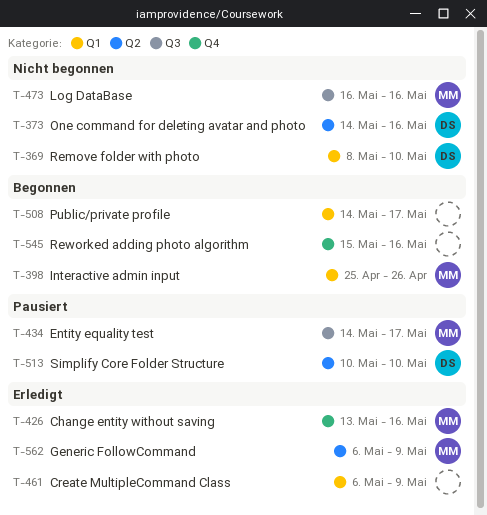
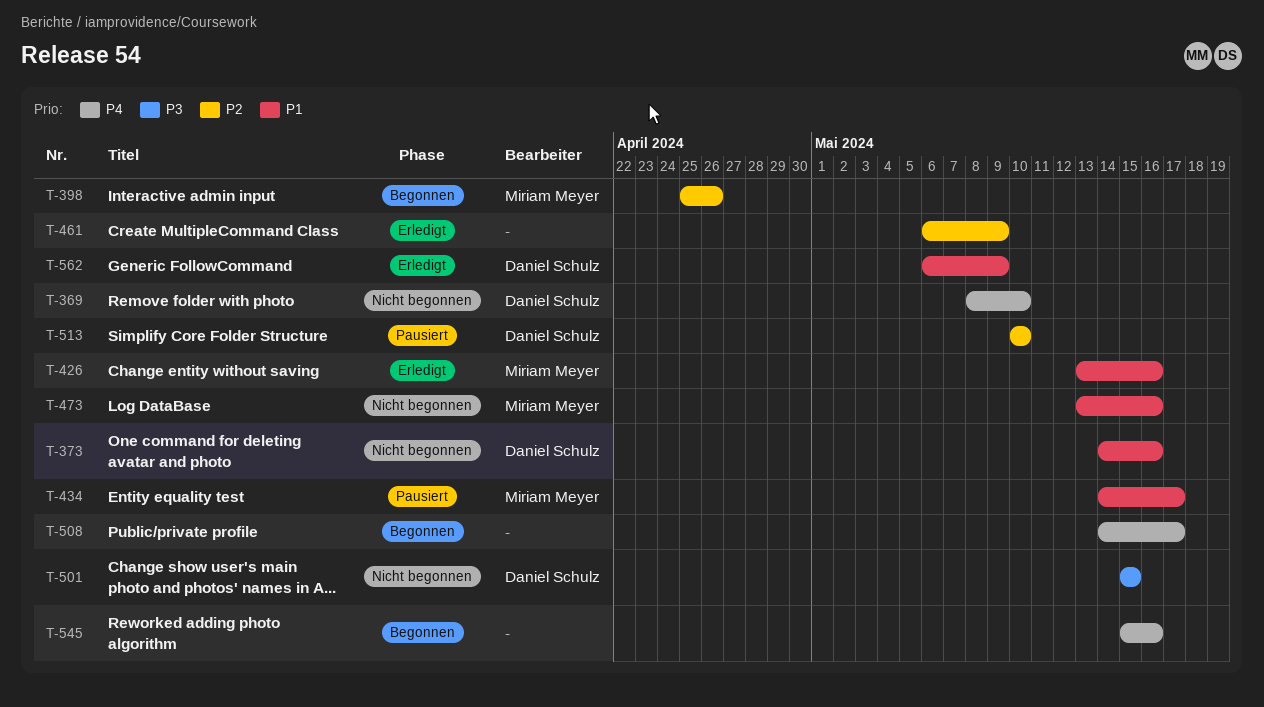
T-473, start: May 16 -> May 13
T-501: none -> present
T-562, owner: Miriam Meyer -> Daniel Schulz

